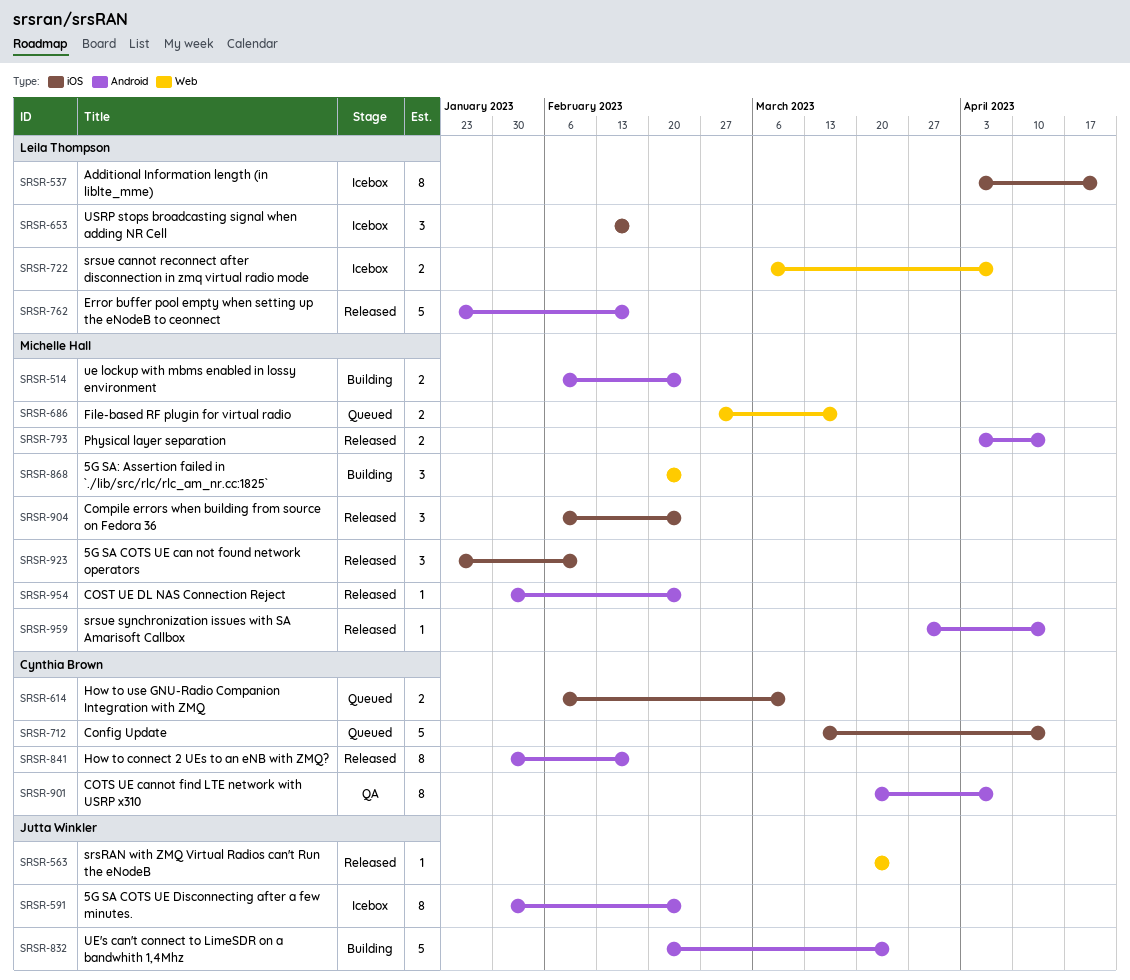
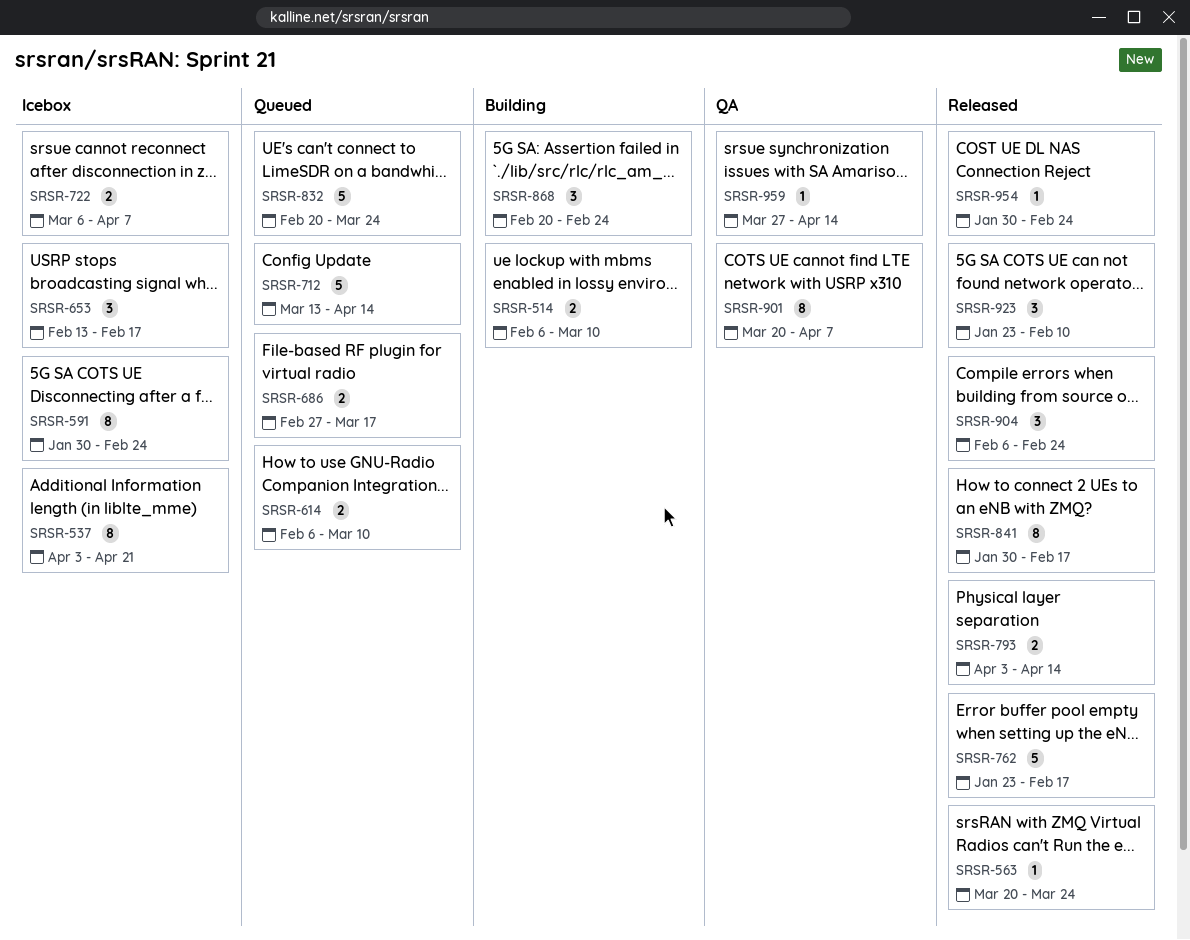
SRSR-514, due: Feb 24 -> Mar 10
SRSR-832, status: Building -> Queued
SRSR-959, status: Released -> QA

